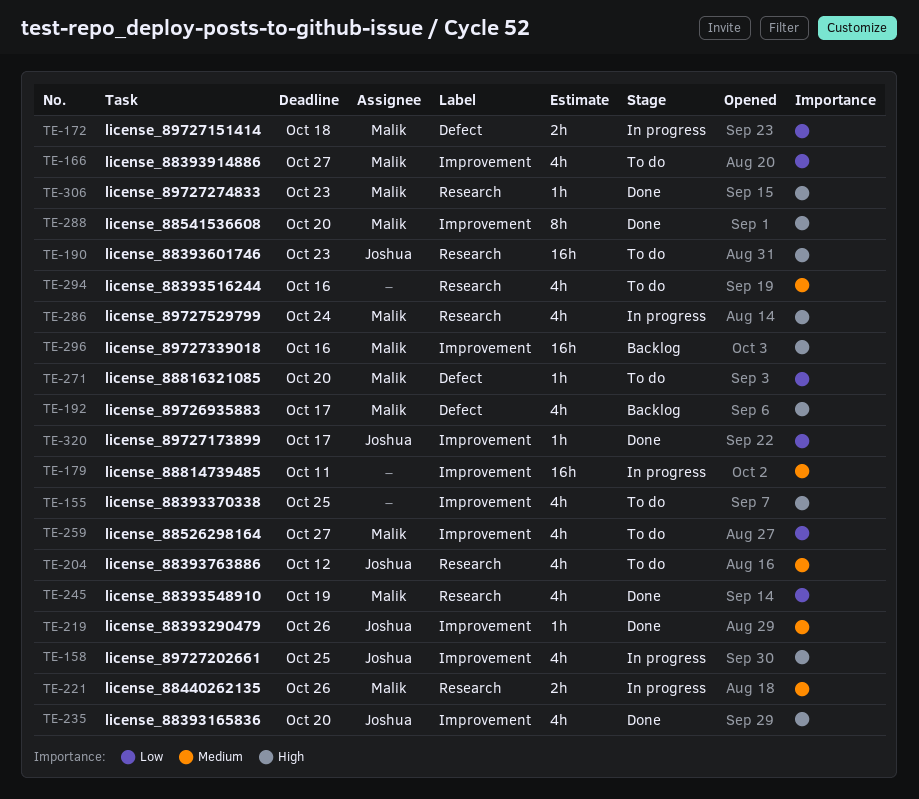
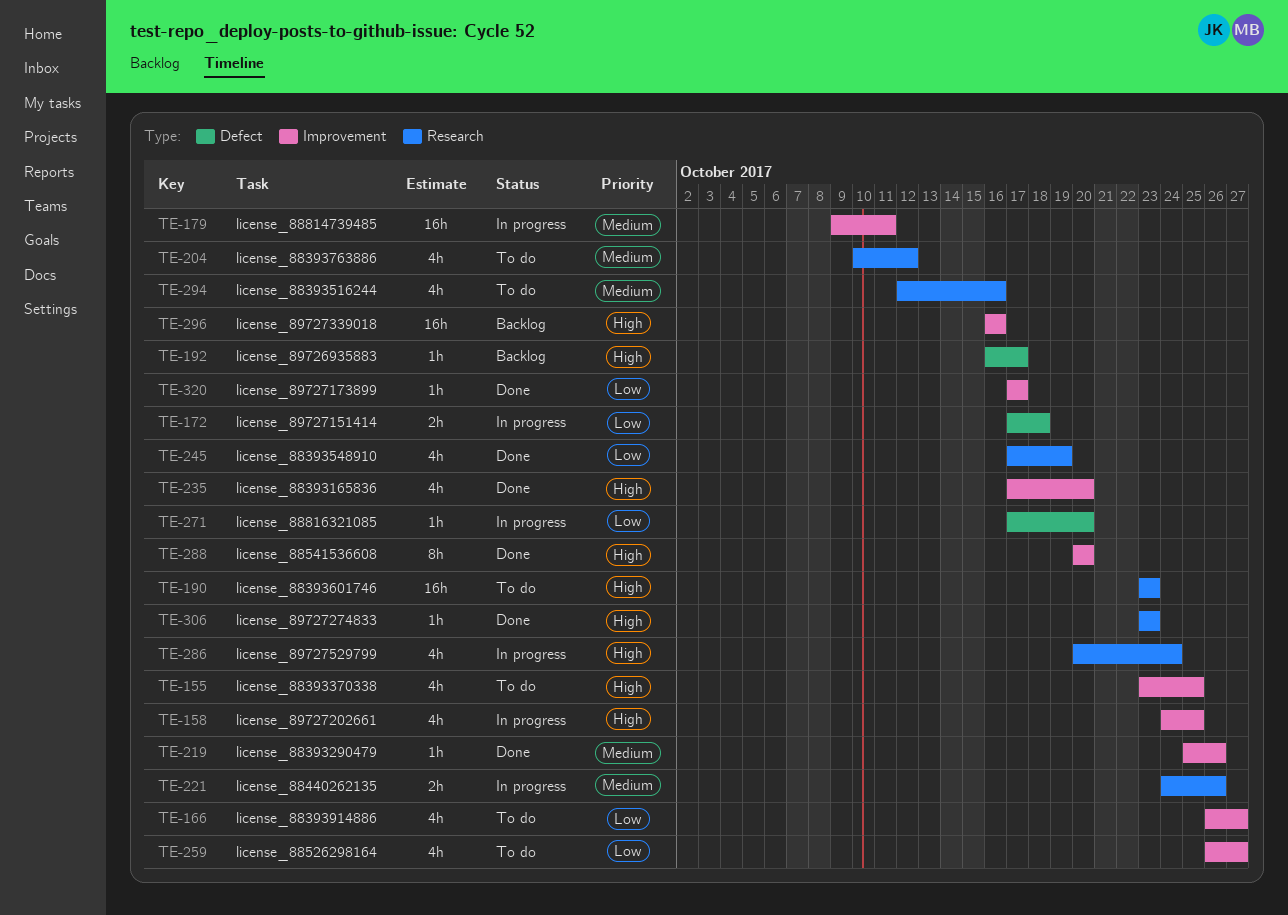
TE-192, estimate: 4h -> 1h
TE-271, status: To do -> In progress

